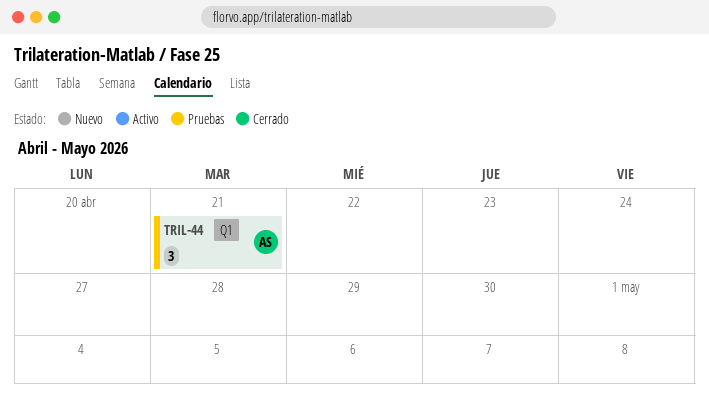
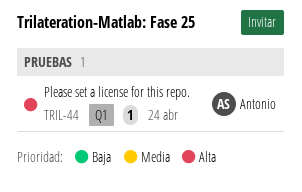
TRIL-44, estimate: 3 -> 1
TRIL-44, due: Apr 21 -> Apr 24

